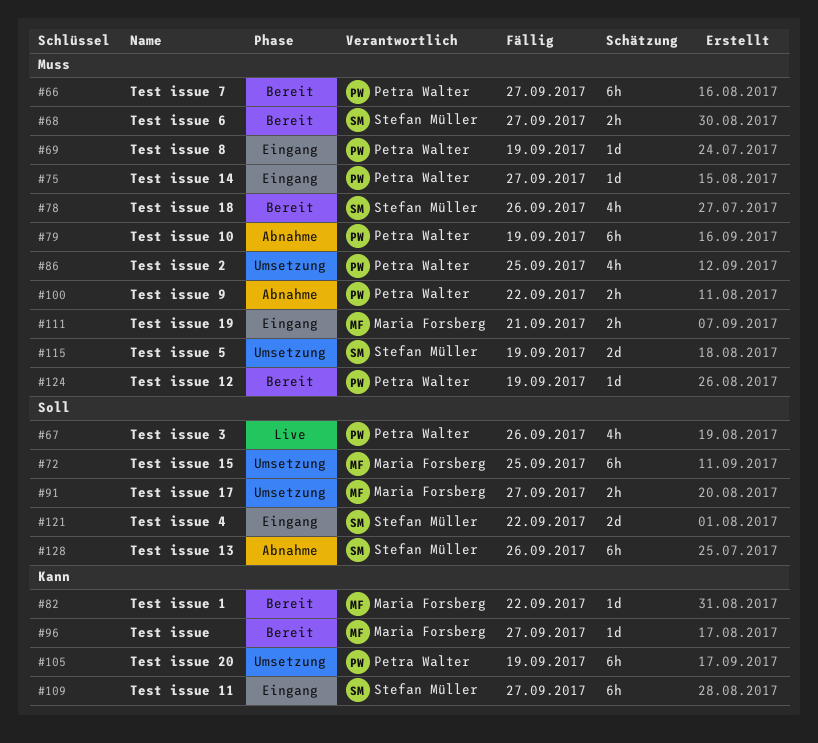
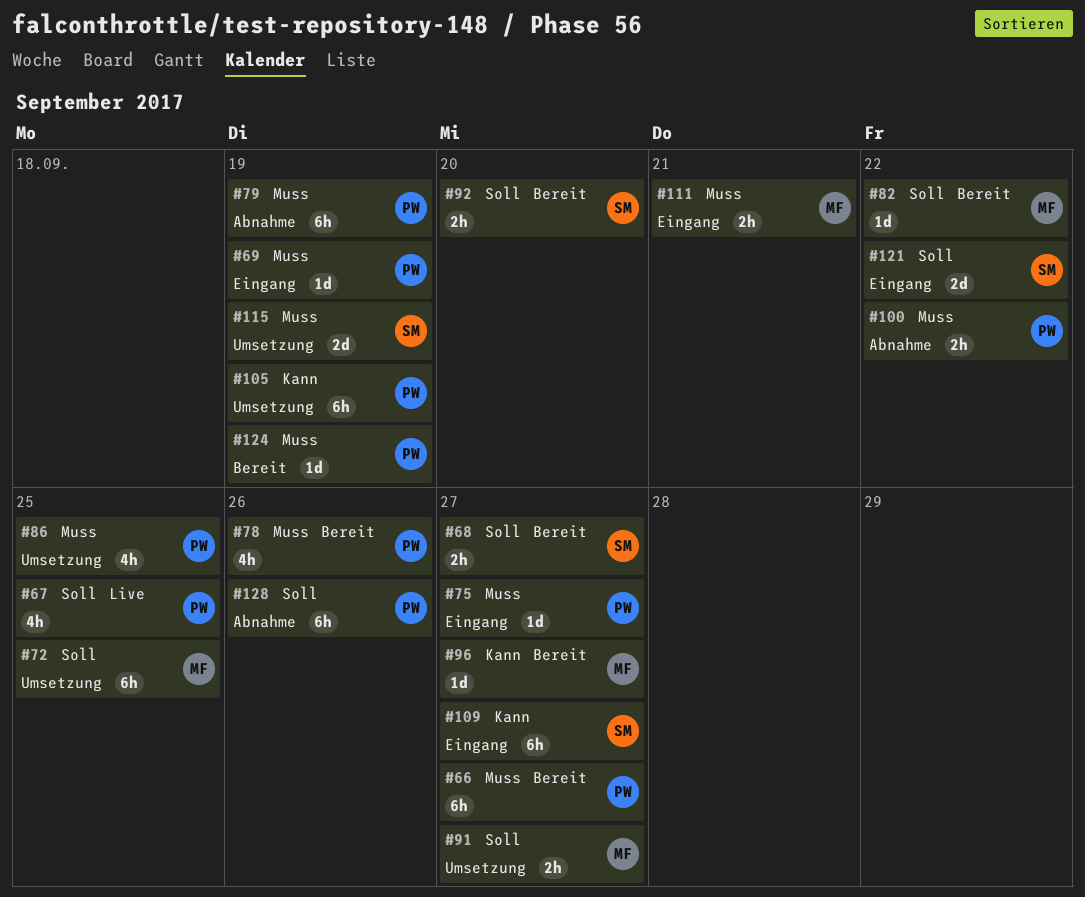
#67, due: Sep 26 -> Sep 25
#68, priority: Muss -> Soll
#78, owner: Stefan Müller -> Petra Walter
#82, priority: Kann -> Soll
#92: none -> present
#128, owner: Stefan Müller -> Petra Walter

